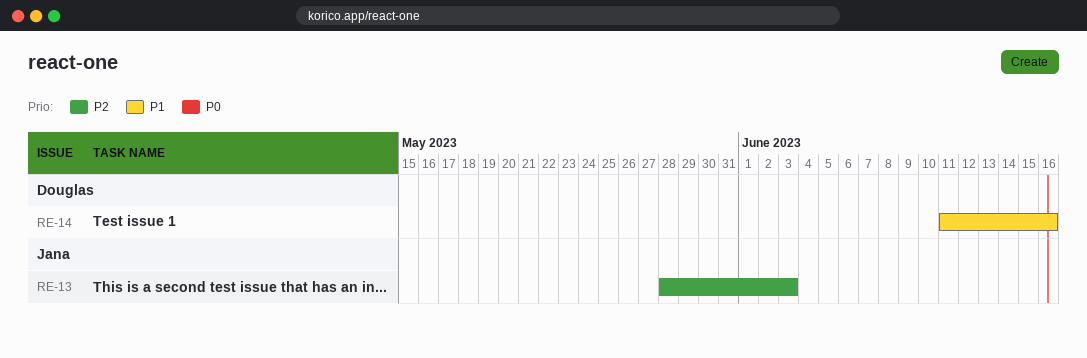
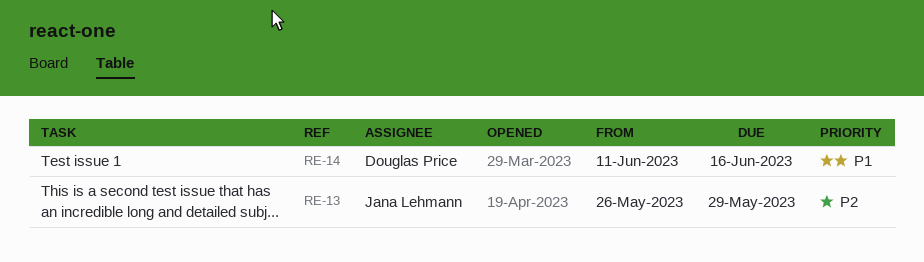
RE-13, start: May 28 -> May 26
RE-13, due: Jun 3 -> May 29

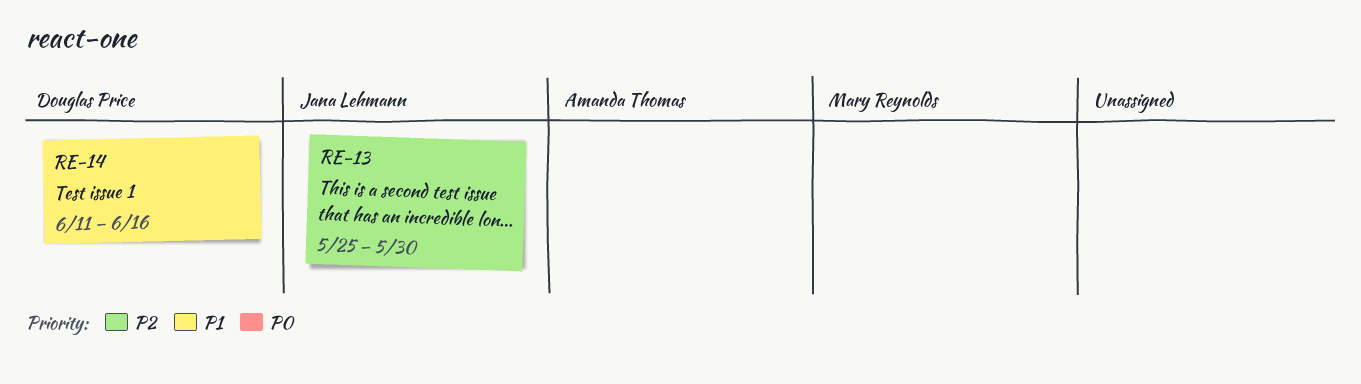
RE-13, start: May 26 -> May 25
RE-13, due: May 29 -> May 30

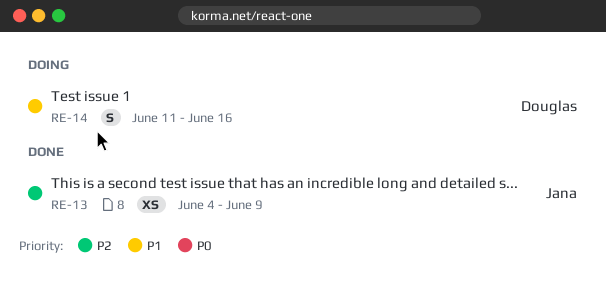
RE-13, start: May 25 -> Jun 4
RE-13, due: May 30 -> Jun 9

